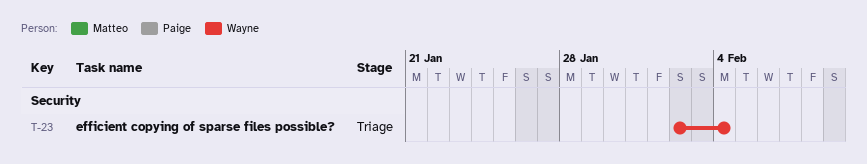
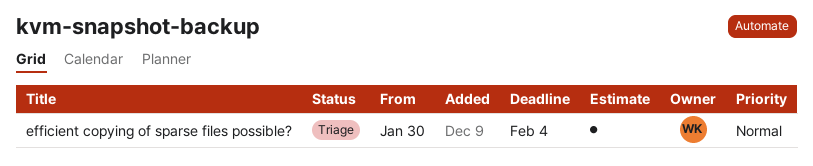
efficient copying of sparse files possible?, start: Feb 2 -> Jan 30

